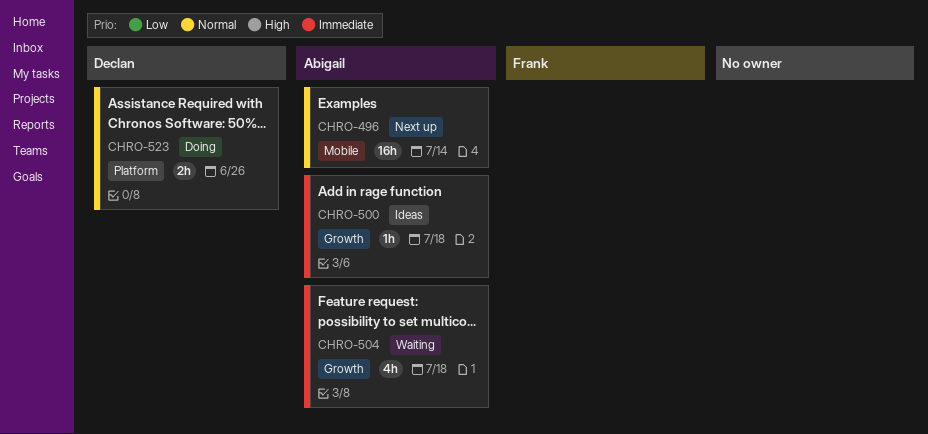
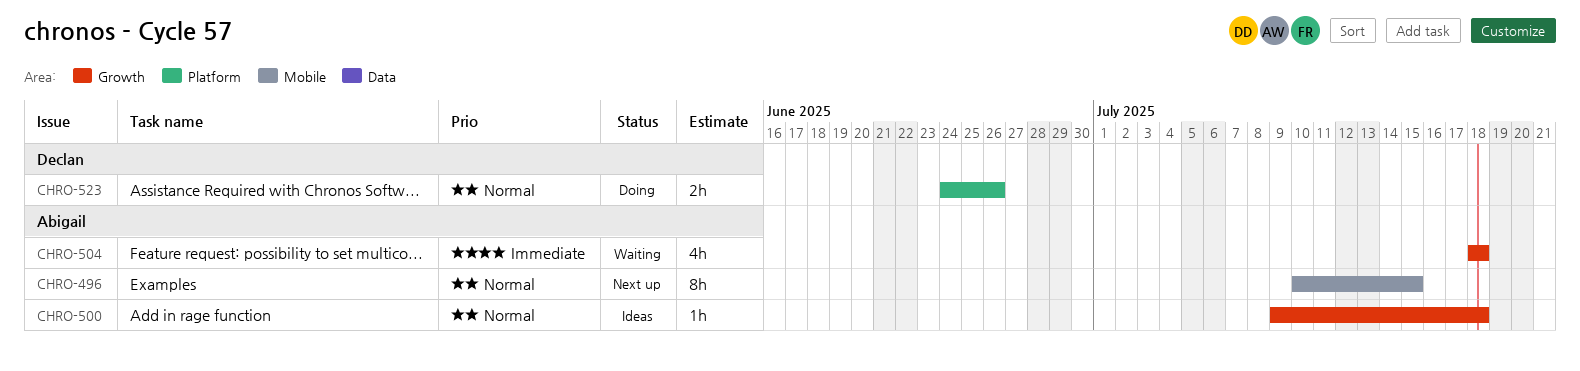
CHRO-496, estimate: 16h -> 8h
CHRO-496, due: Jul 14 -> Jul 15
CHRO-500, priority: Immediate -> Normal

